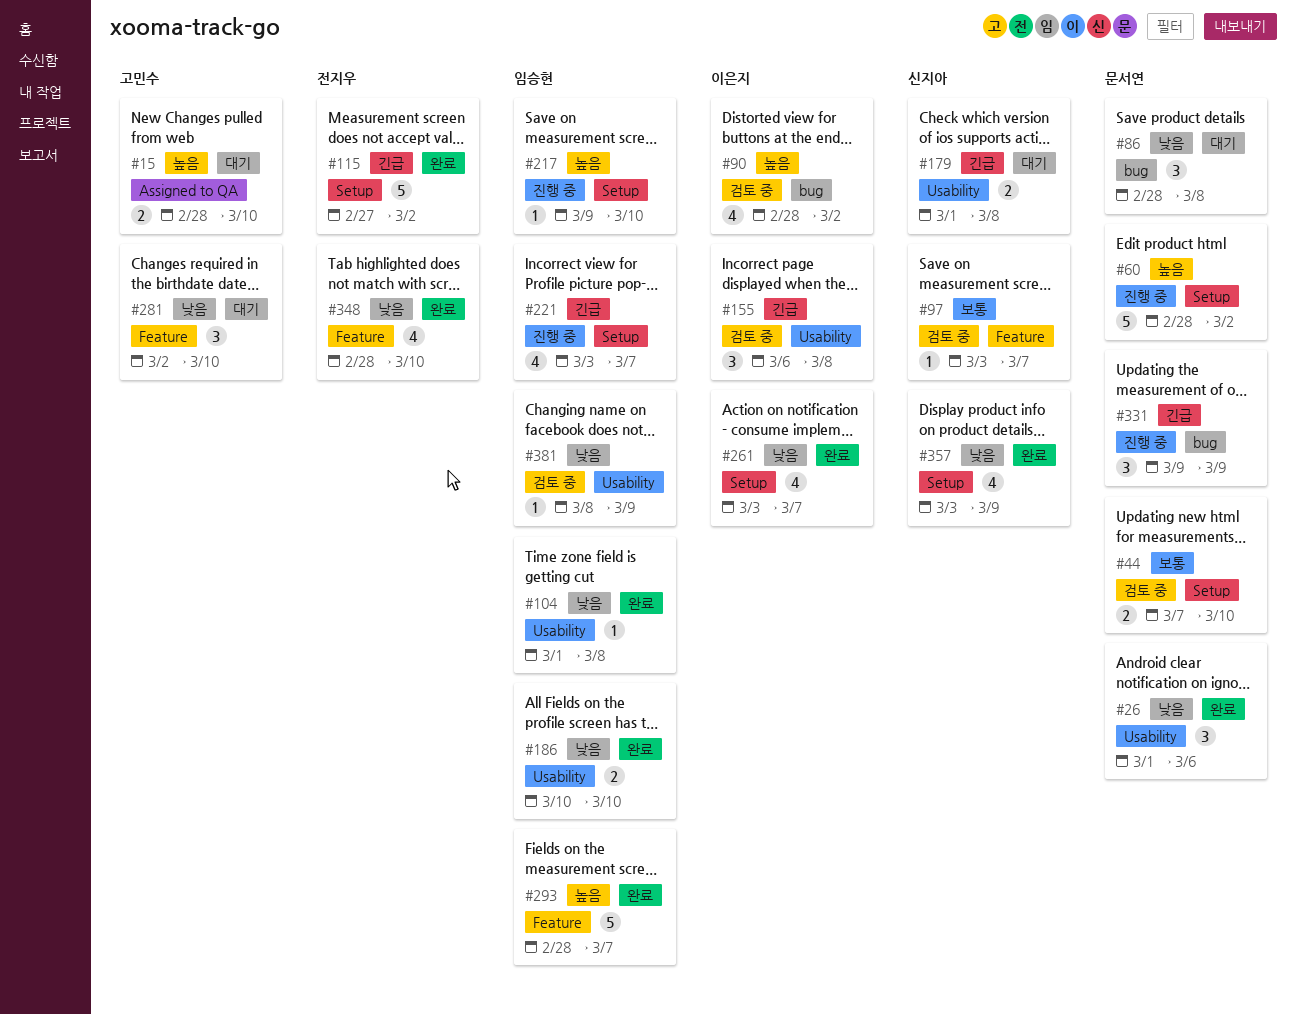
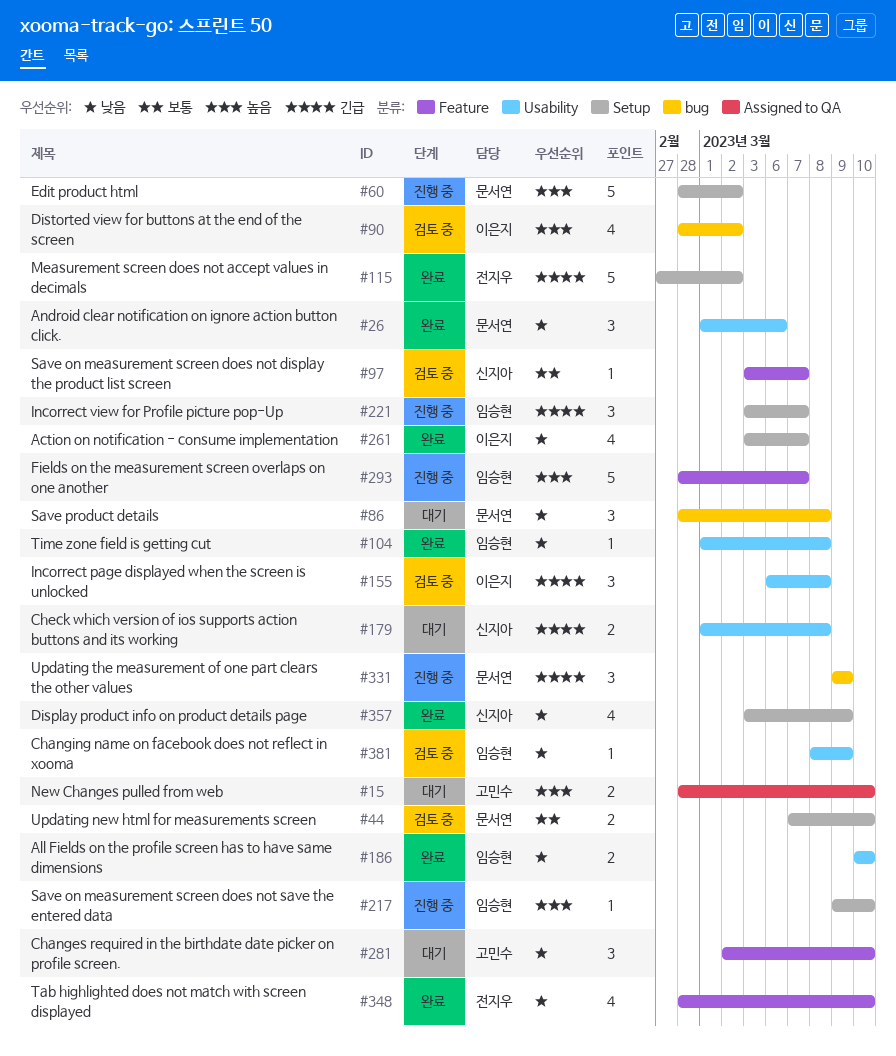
#221, estimate: 4 -> 3
#293, status: 완료 -> 진행 중

